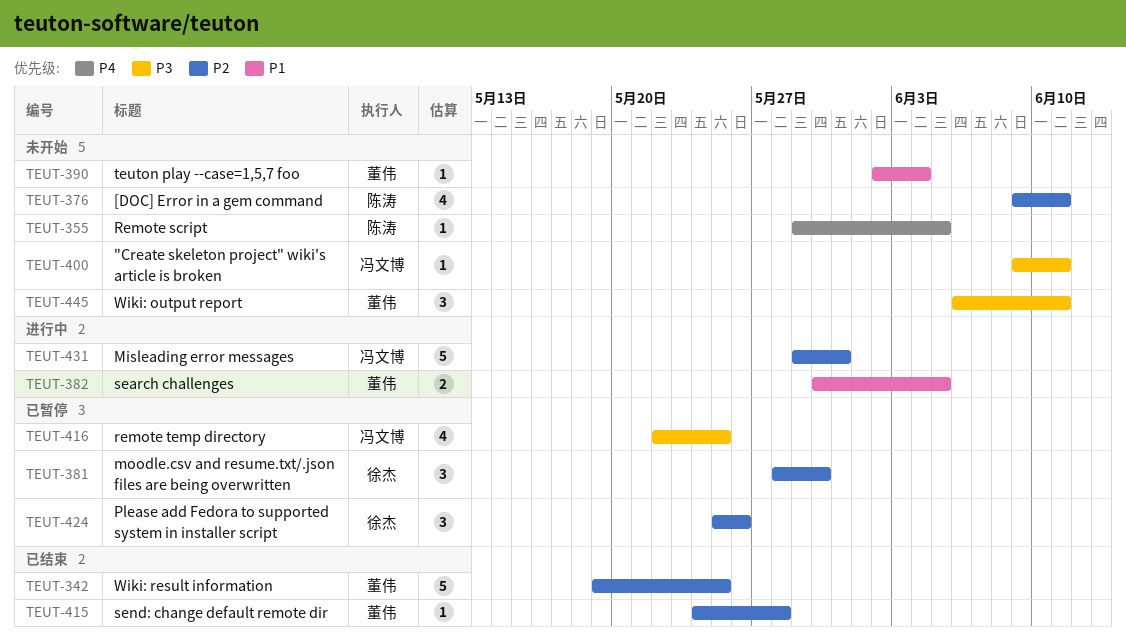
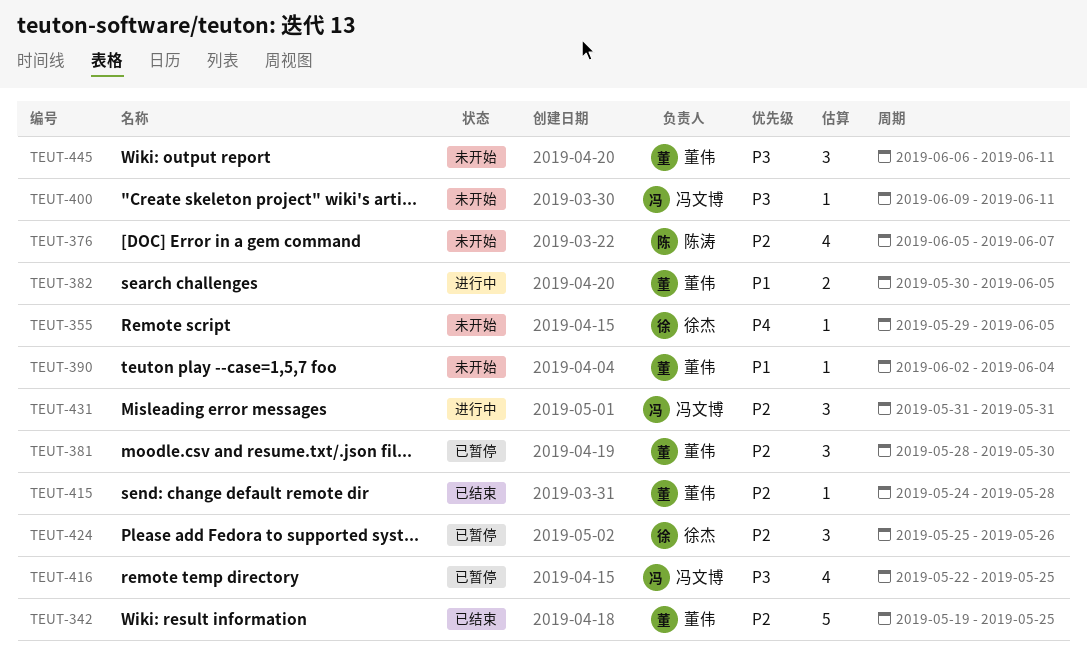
TEUT-355, owner: 陈涛 -> 徐杰
TEUT-376, start: Jun 9 -> Jun 5
TEUT-376, due: Jun 11 -> Jun 7
TEUT-381, owner: 徐杰 -> 董伟
TEUT-431, estimate: 5 -> 3
TEUT-431, start: May 29 -> May 31

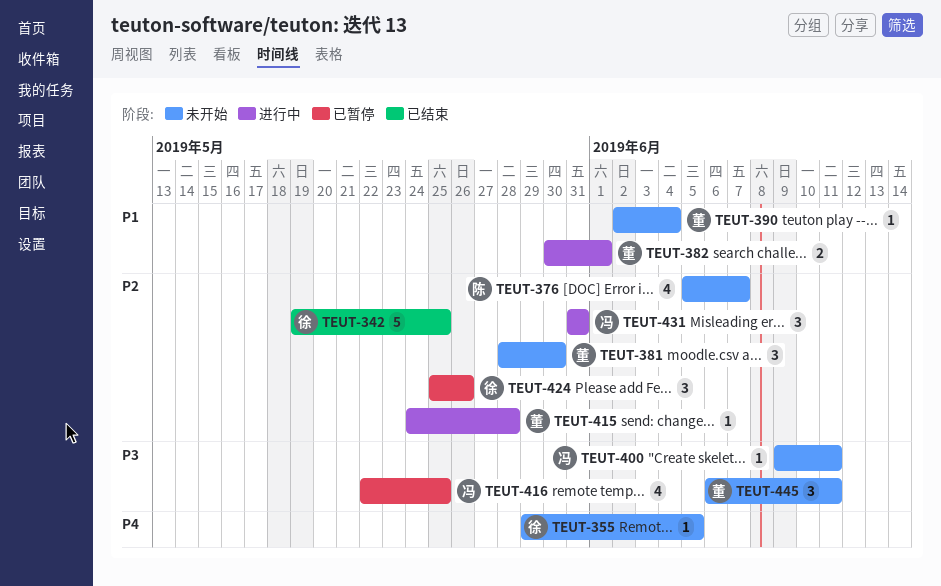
TEUT-342, owner: 董伟 -> 徐杰
TEUT-381, status: 已暂停 -> 未开始
TEUT-382, due: Jun 5 -> Jun 1
TEUT-415, status: 已结束 -> 进行中

